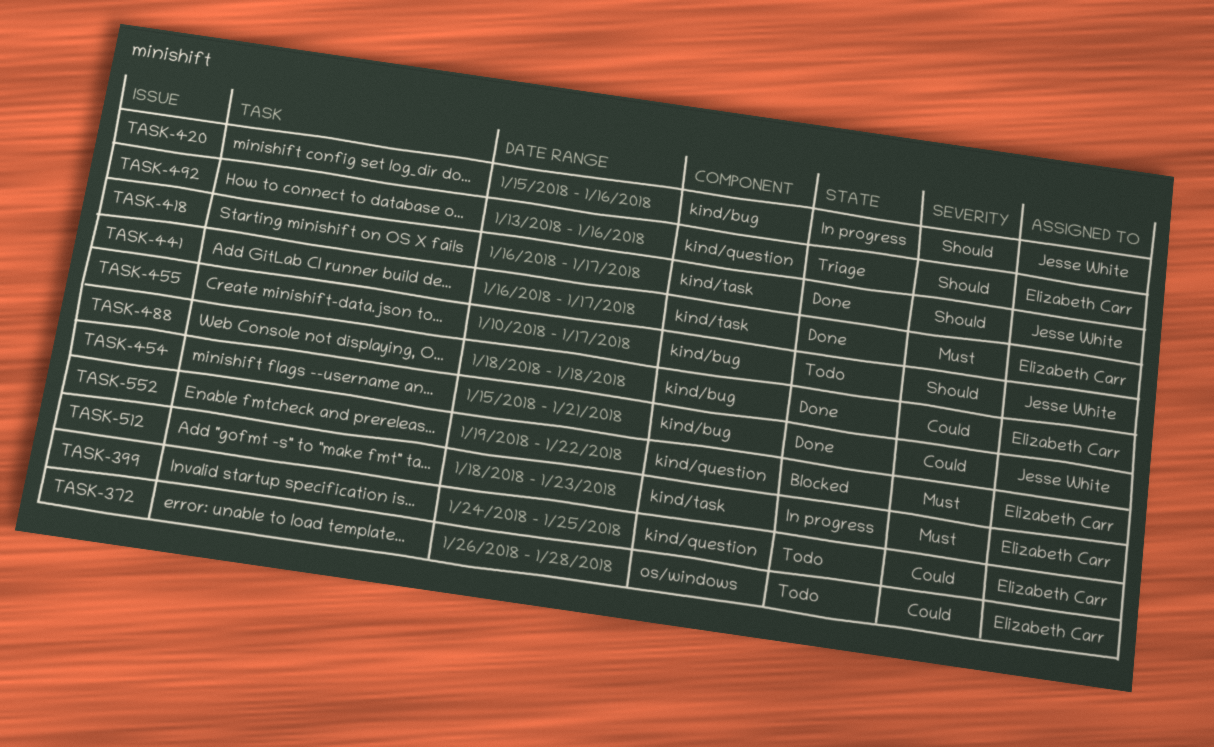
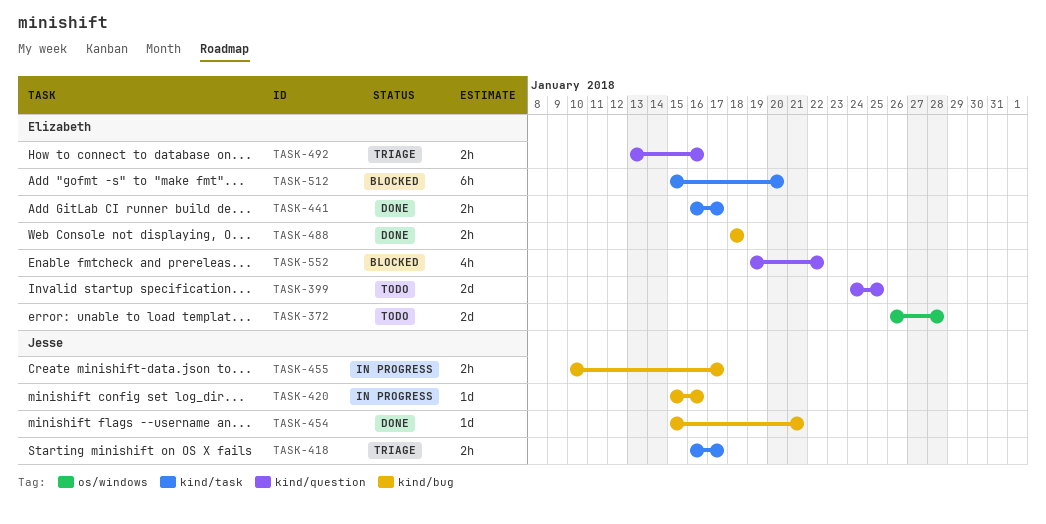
TASK-418, status: Done -> Triage
TASK-455, status: Todo -> In progress
TASK-512, status: In progress -> Blocked
TASK-512, start: Jan 18 -> Jan 15
TASK-512, due: Jan 23 -> Jan 20

